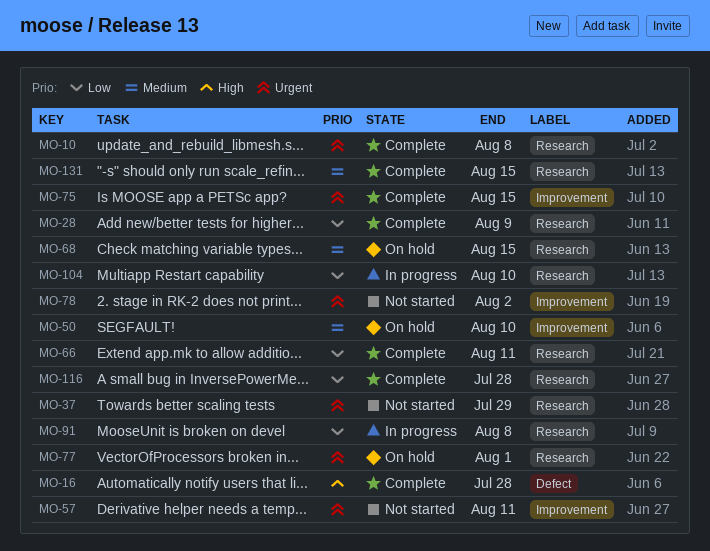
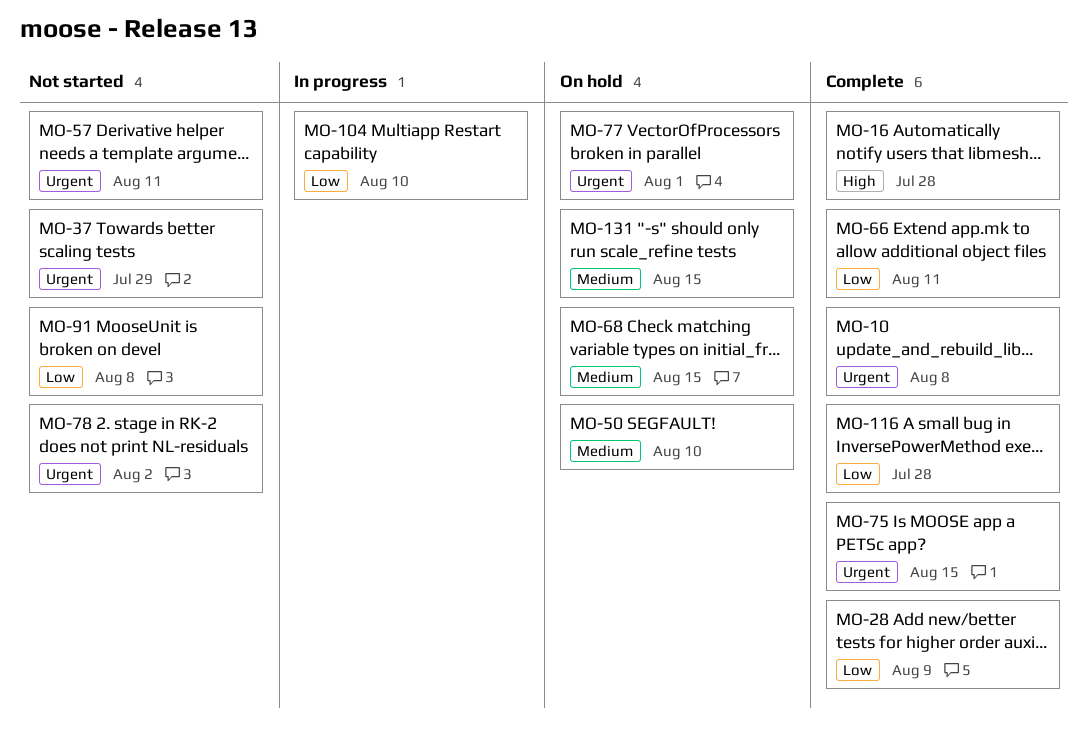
MO-91, status: In progress -> Not started
MO-131, status: Complete -> On hold

